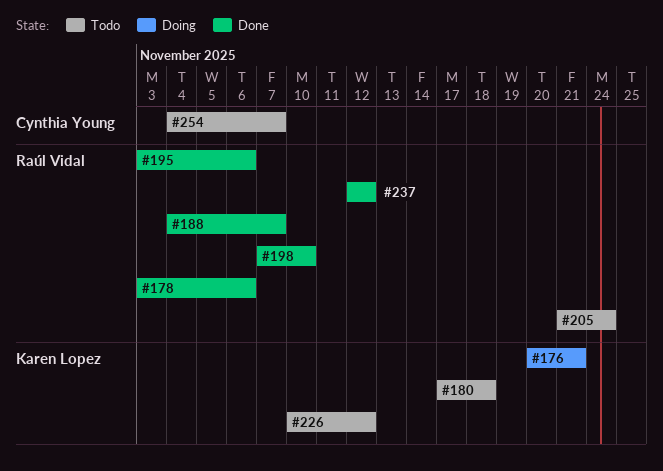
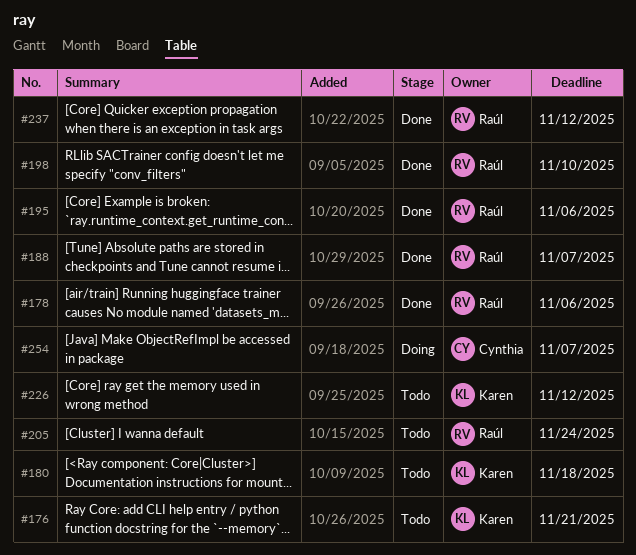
#176, status: Doing -> Todo
#254, status: Todo -> Doing

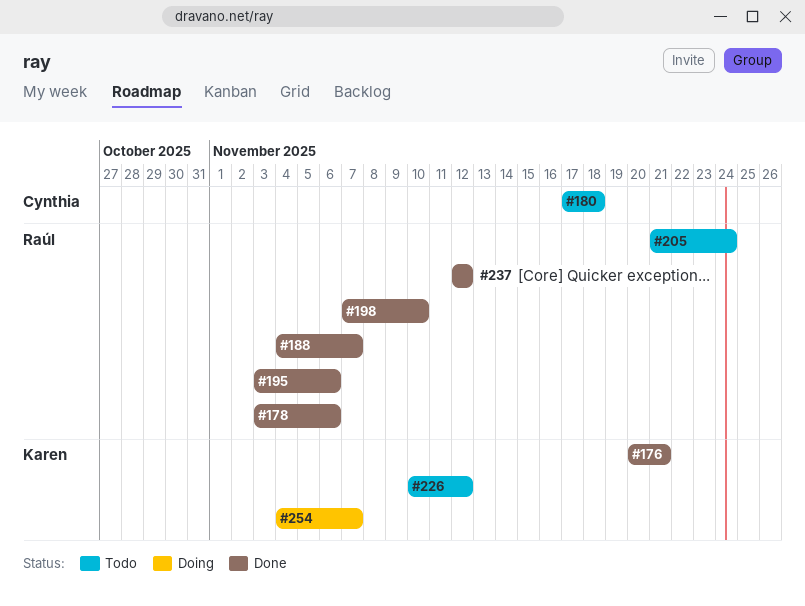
#176, status: Todo -> Done
#180, owner: Karen -> Cynthia
#254, owner: Cynthia -> Karen

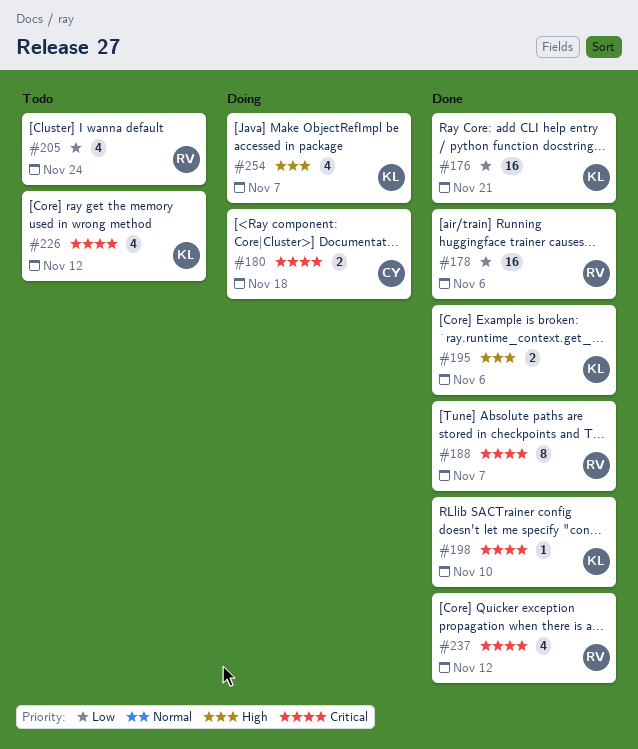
#180, status: Todo -> Doing
#195, owner: Raúl -> Karen
#198, owner: Raúl -> Karen

